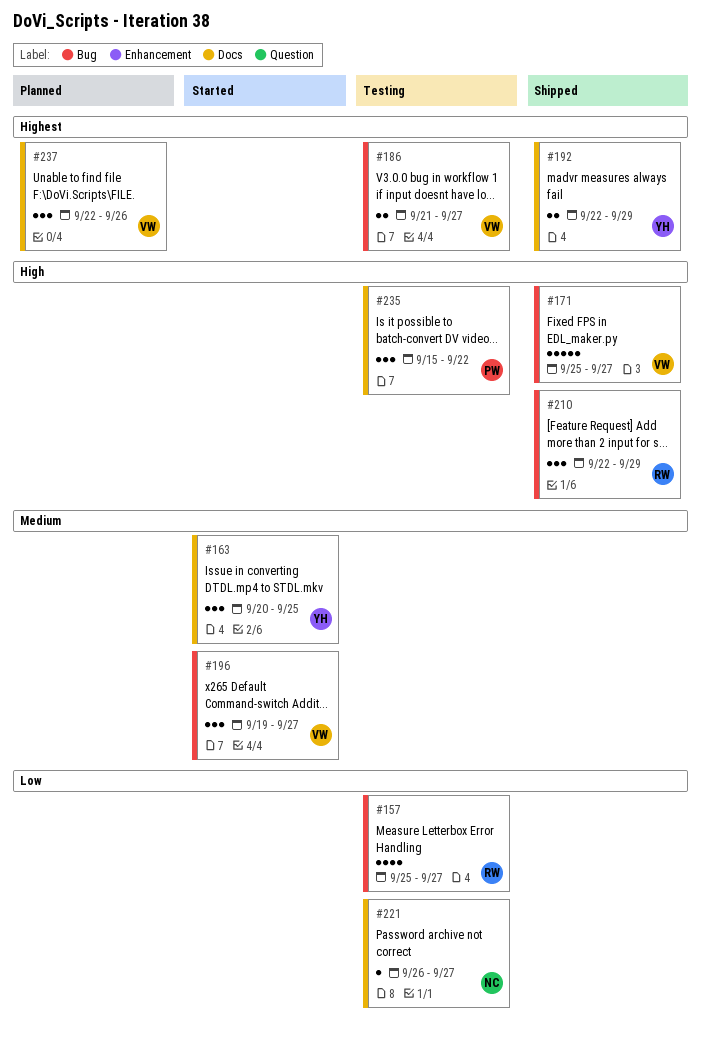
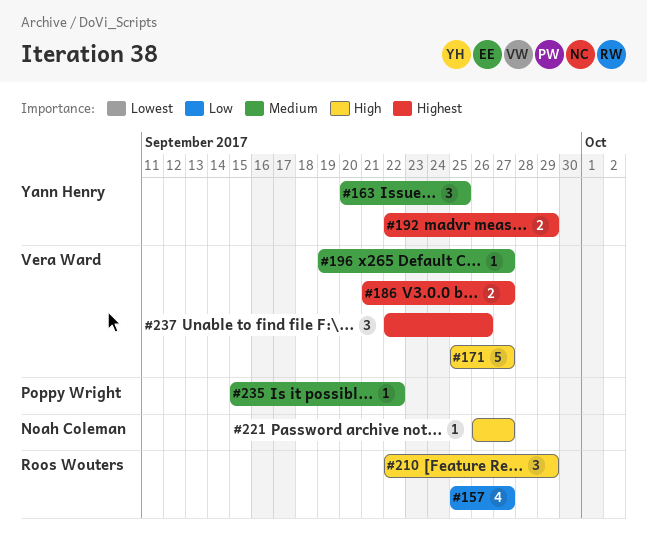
#196, estimate: 3 -> 1
#221, priority: Low -> High
#235, priority: High -> Medium
#235, estimate: 3 -> 1

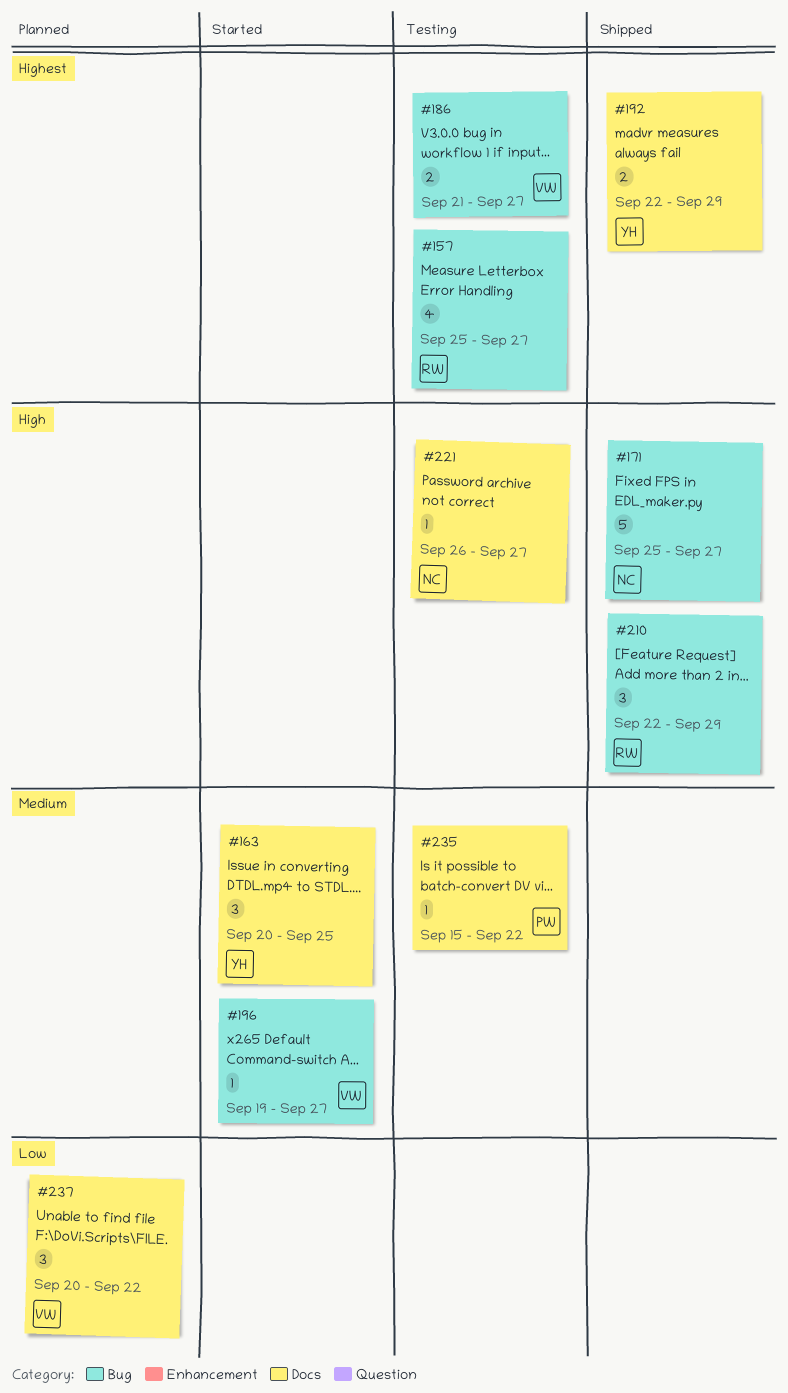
#157, priority: Low -> Highest
#171, owner: Vera Ward -> Noah Coleman
#237, priority: Highest -> Low
#237, start: Sep 22 -> Sep 20
#237, due: Sep 26 -> Sep 22

